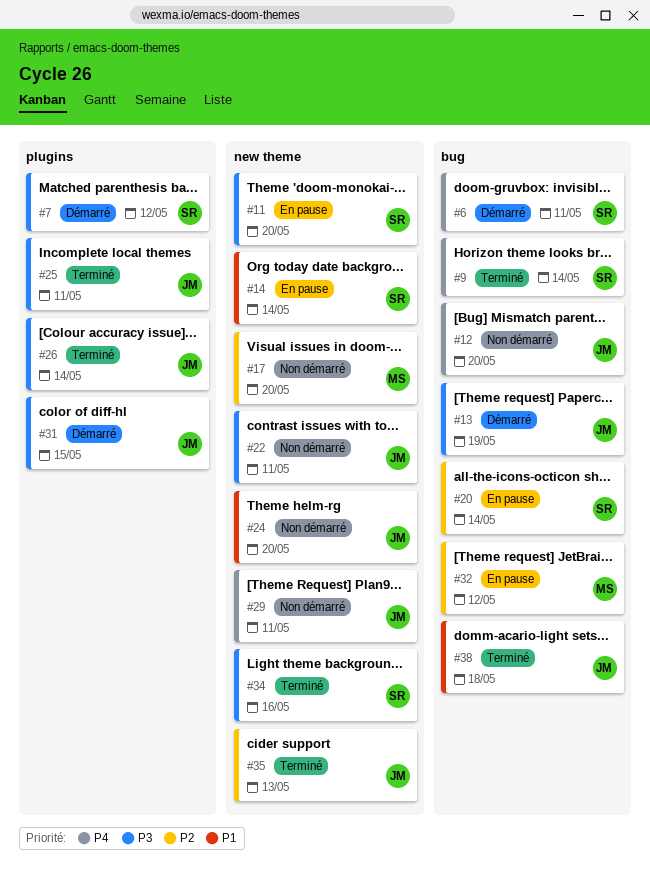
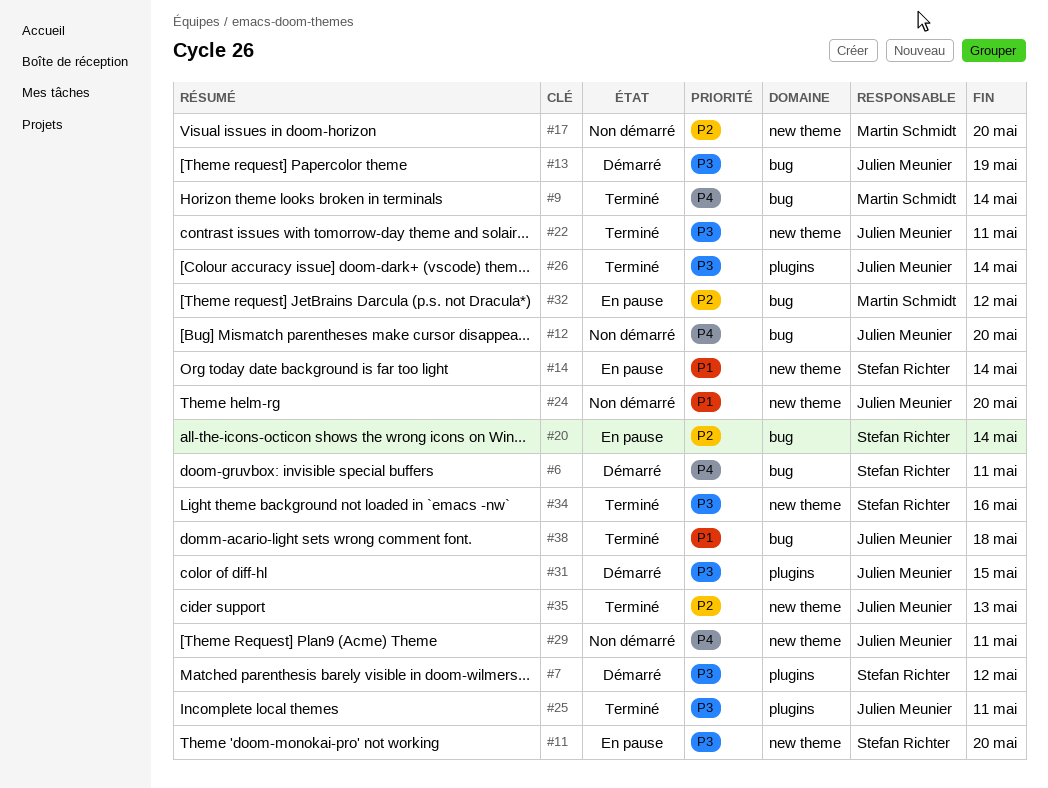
#9, owner: Stefan Richter -> Martin Schmidt
#22, status: Non démarré -> Terminé

